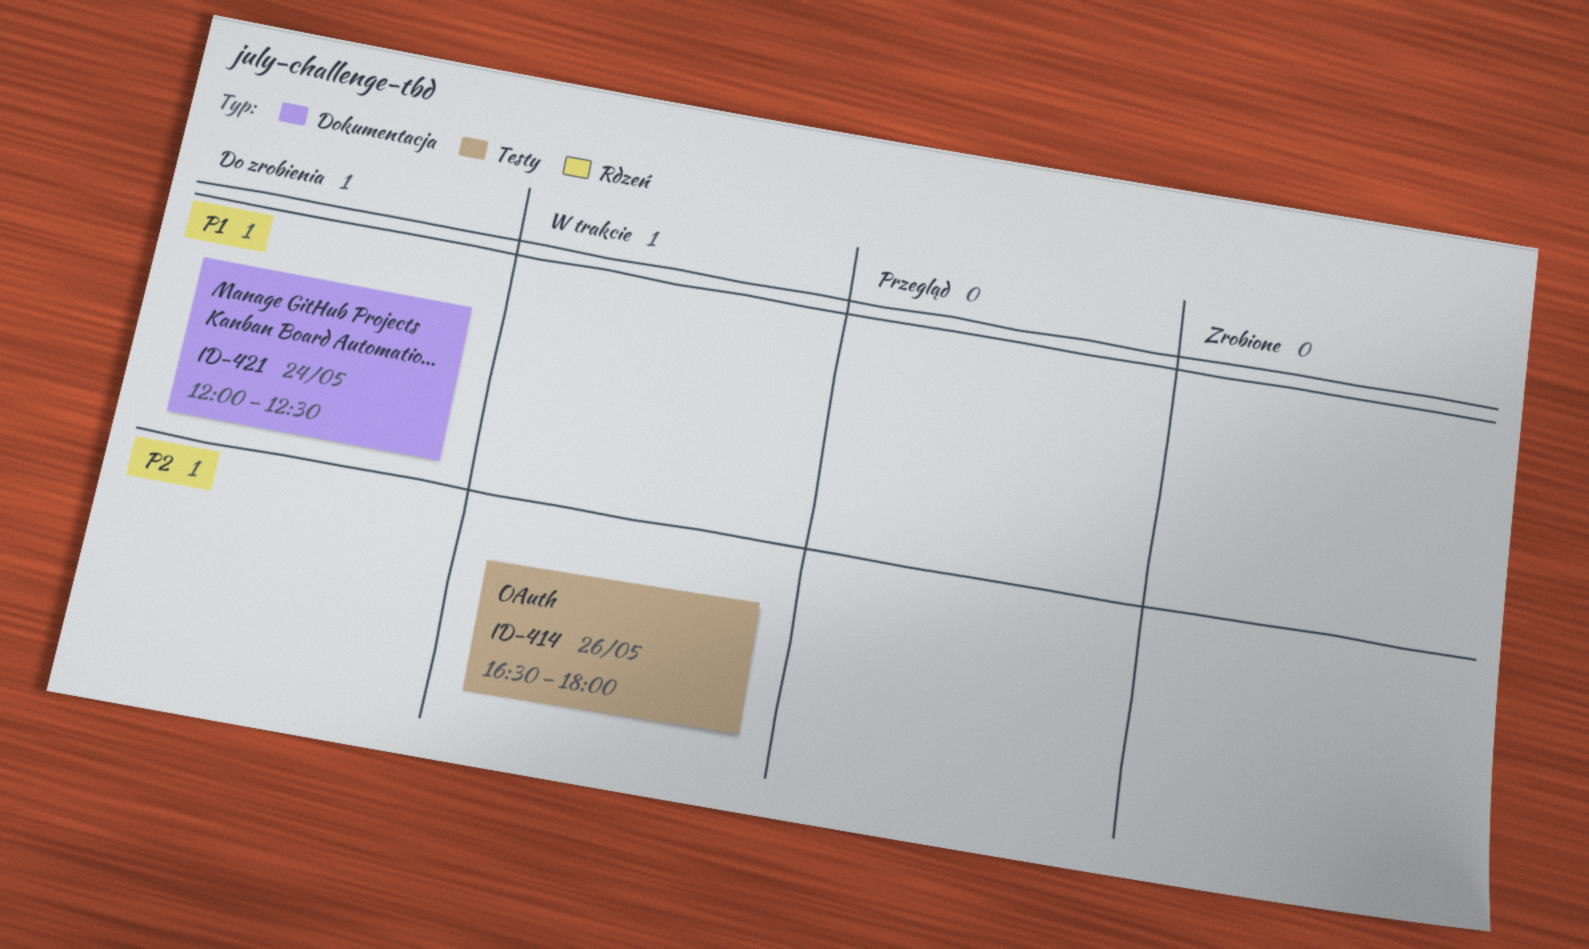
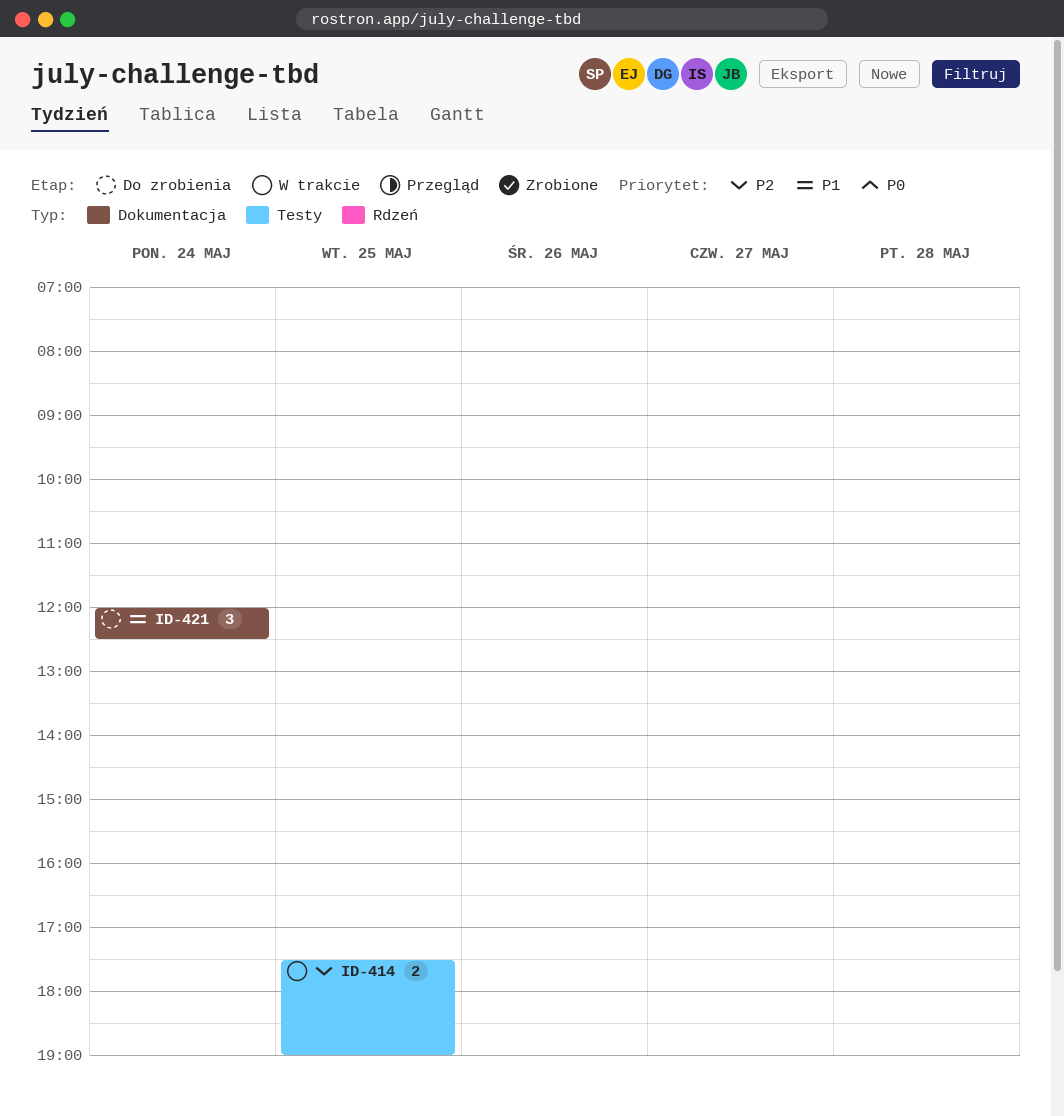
ID-414, day: May 26 -> May 25
ID-414, begins: 16:30 -> 17:30
ID-414, ends: 18:00 -> 19:00

